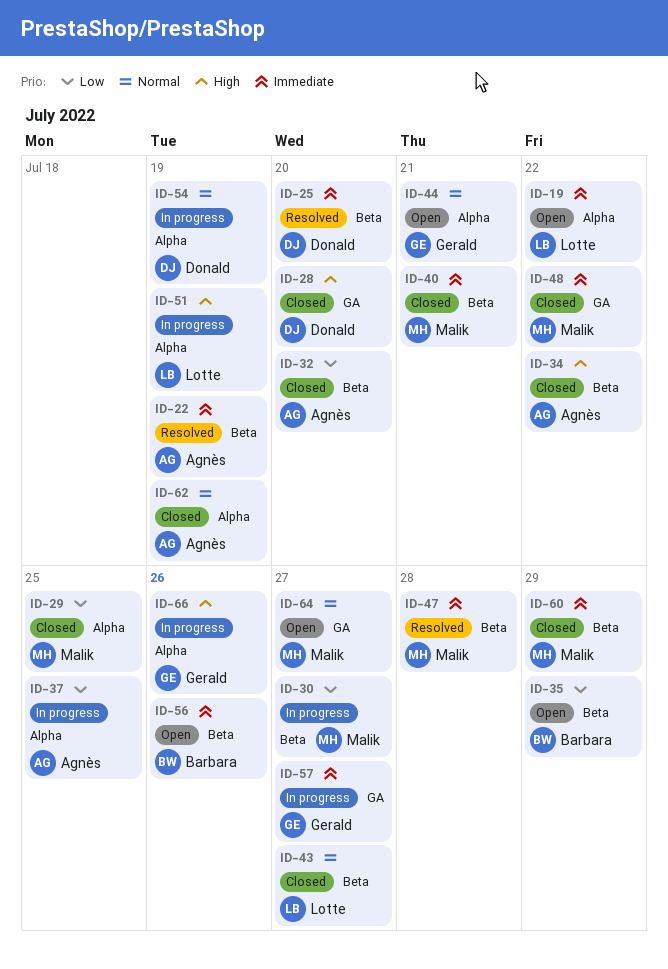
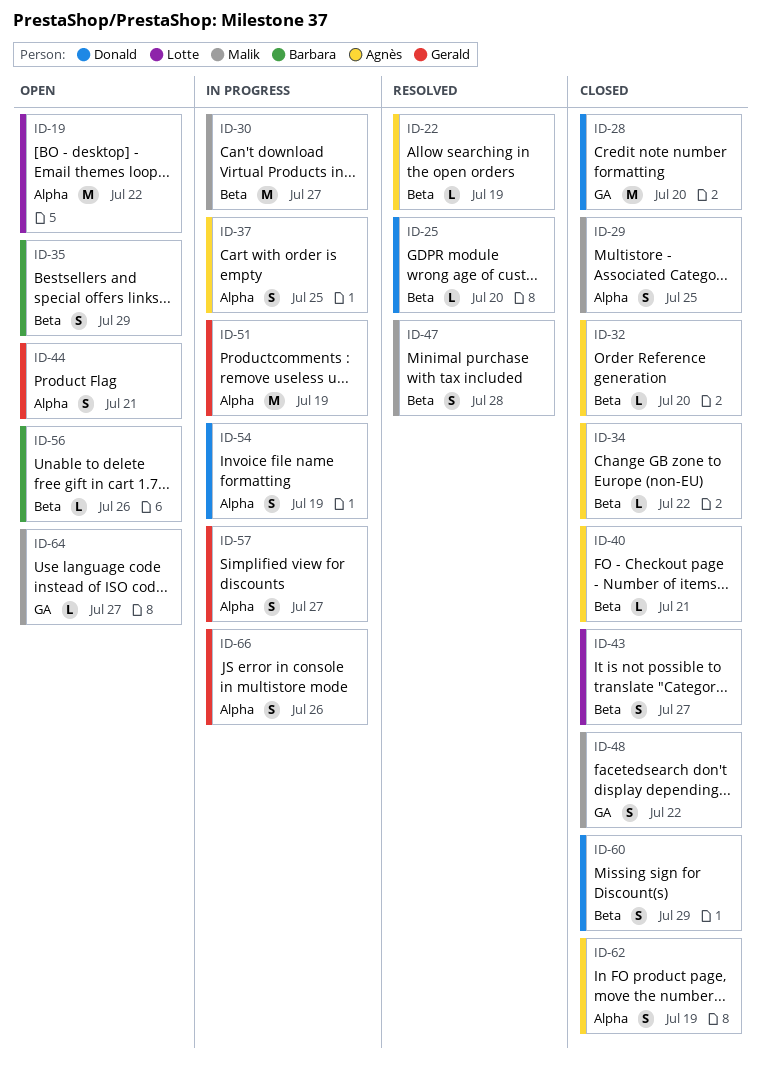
ID-40, owner: Malik -> Agnès
ID-51, owner: Lotte -> Gerald
ID-57, label: GA -> Alpha
ID-60, owner: Malik -> Donald

